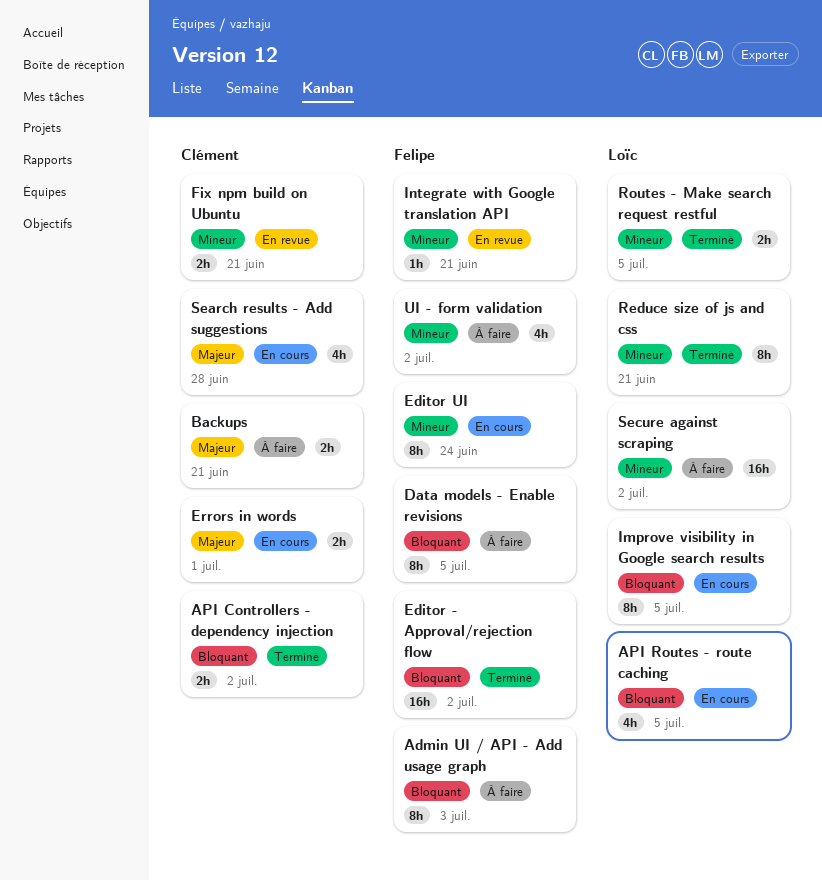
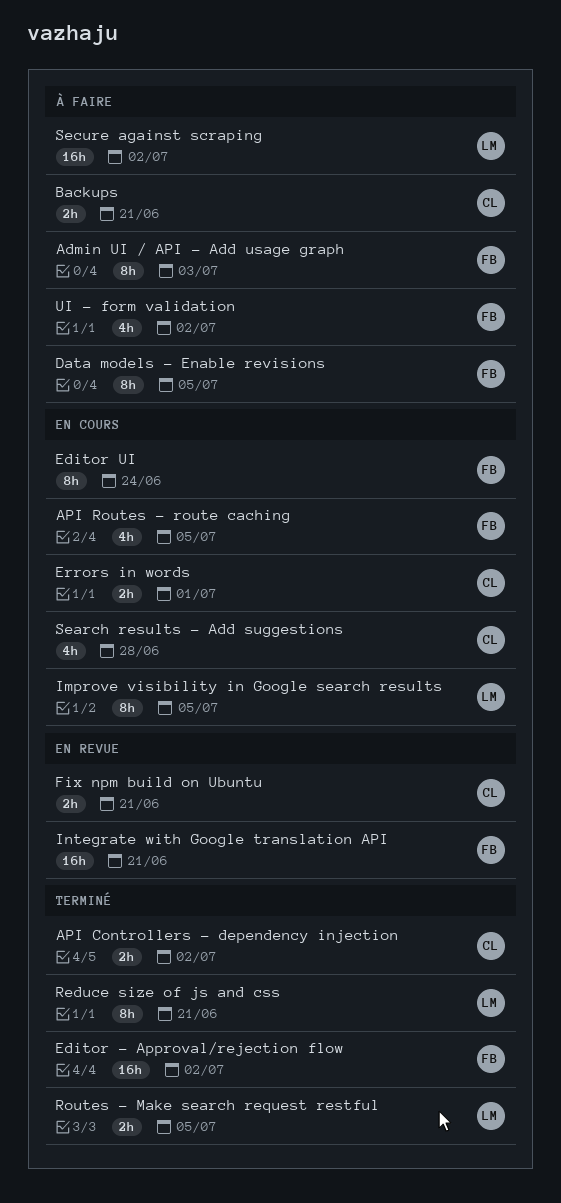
API Routes - route caching, owner: Loïc -> Felipe
Integrate with Google translation API, estimate: 1h -> 16h

